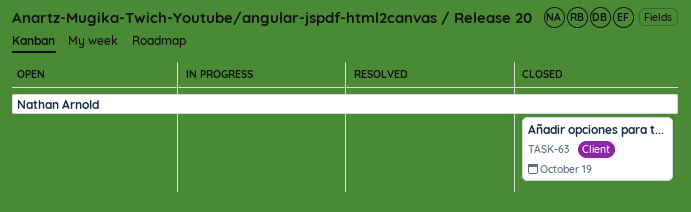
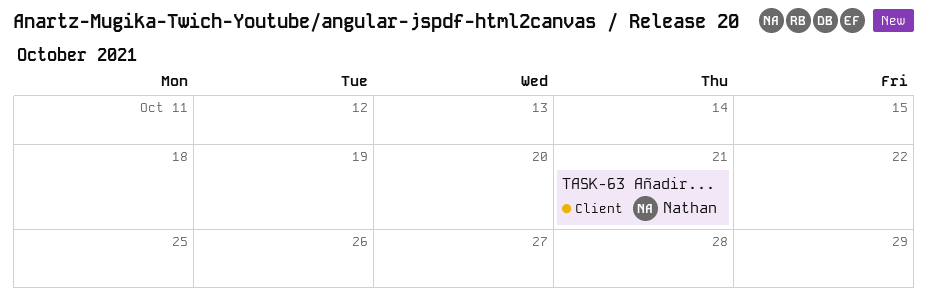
TASK-63, due: Oct 19 -> Oct 21

